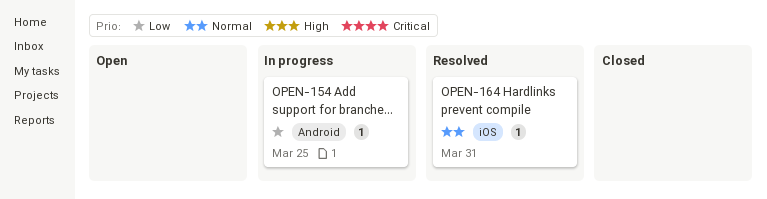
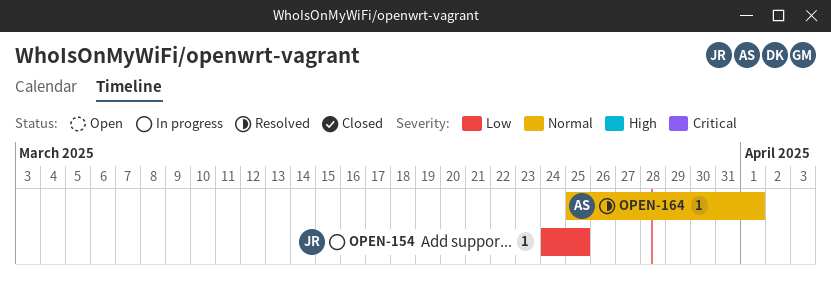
OPEN-164, due: Mar 31 -> Apr 1

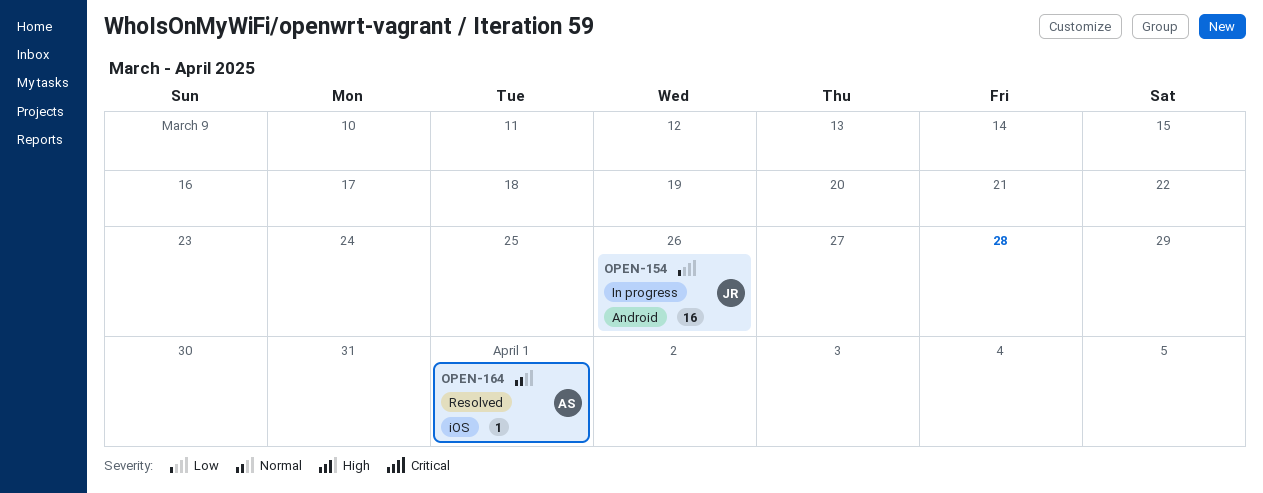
OPEN-154, estimate: 1 -> 16
OPEN-154, due: Mar 25 -> Mar 26

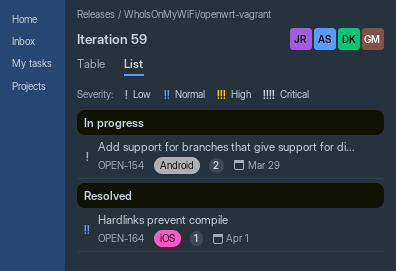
OPEN-154, estimate: 16 -> 2
OPEN-154, due: Mar 26 -> Mar 29

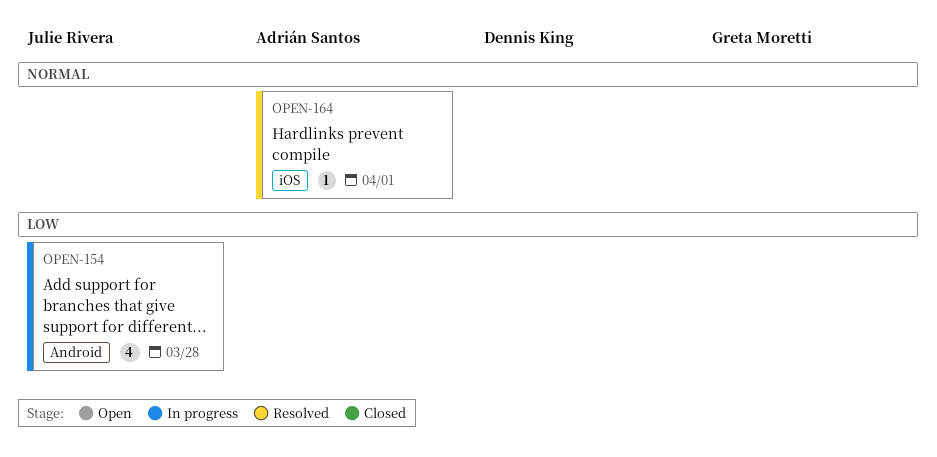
OPEN-154, estimate: 2 -> 4
OPEN-154, due: Mar 29 -> Mar 28

